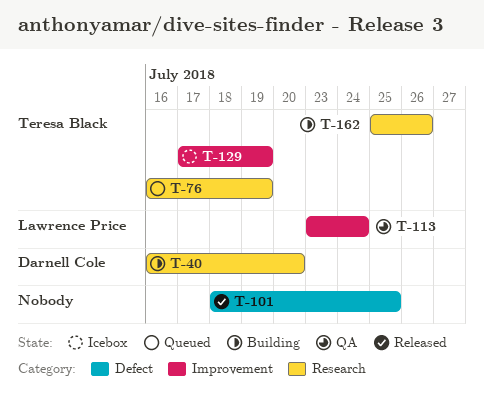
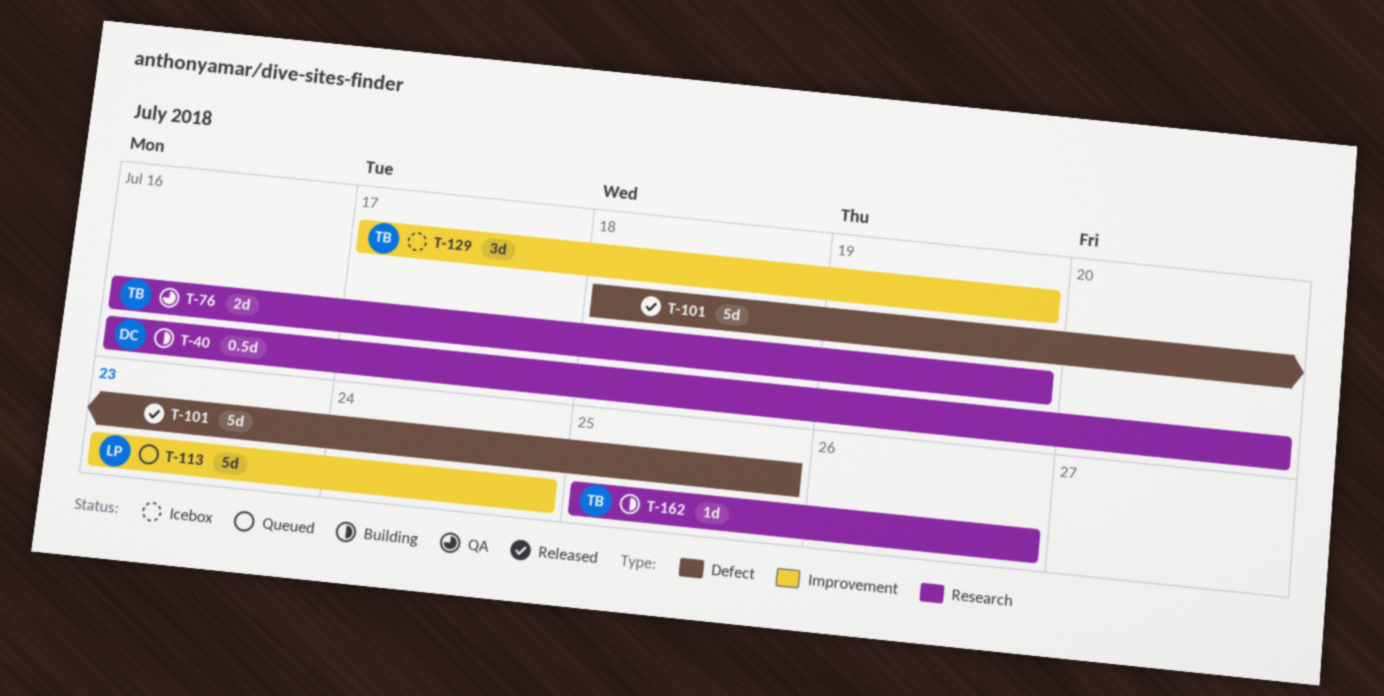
T-76, status: Queued -> QA
T-113, status: QA -> Queued

